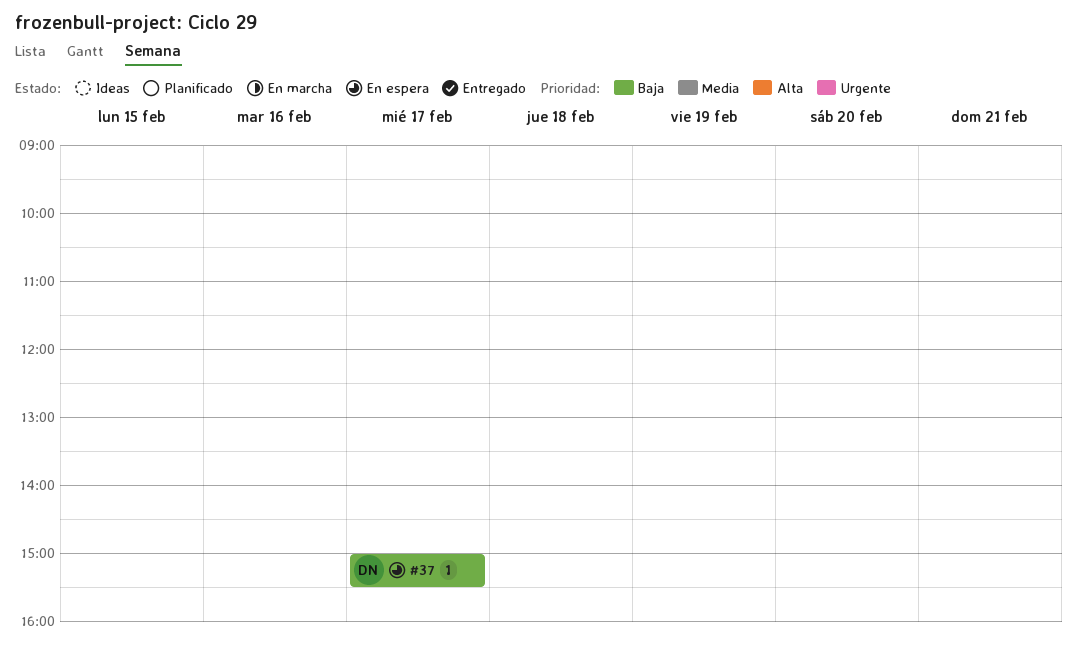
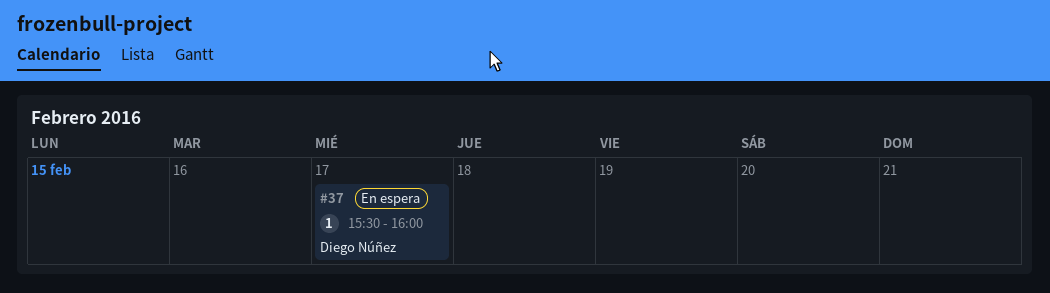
#37, begins: 15:00 -> 15:30
#37, ends: 15:30 -> 16:00

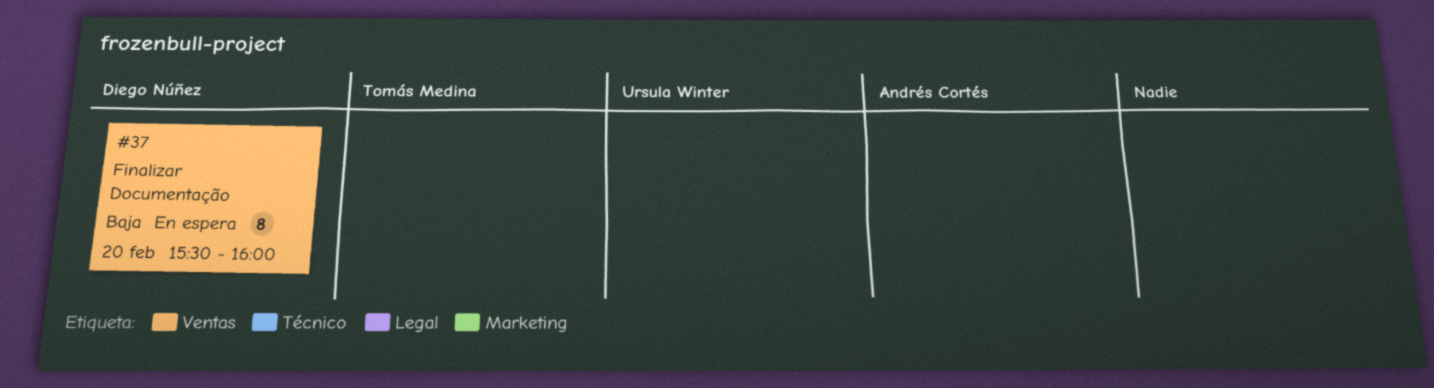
#37, estimate: 1 -> 8
#37, day: Feb 17 -> Feb 20

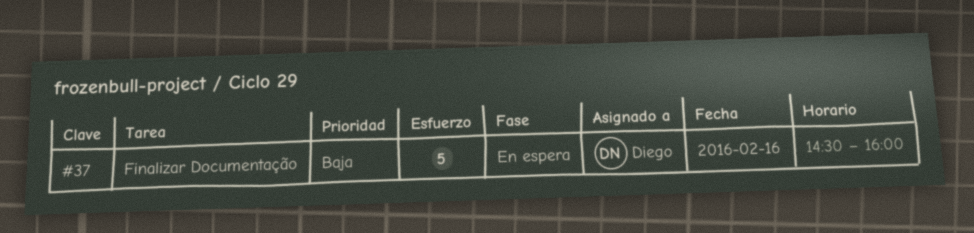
#37, estimate: 8 -> 5
#37, day: Feb 20 -> Feb 16
#37, begins: 15:30 -> 14:30

